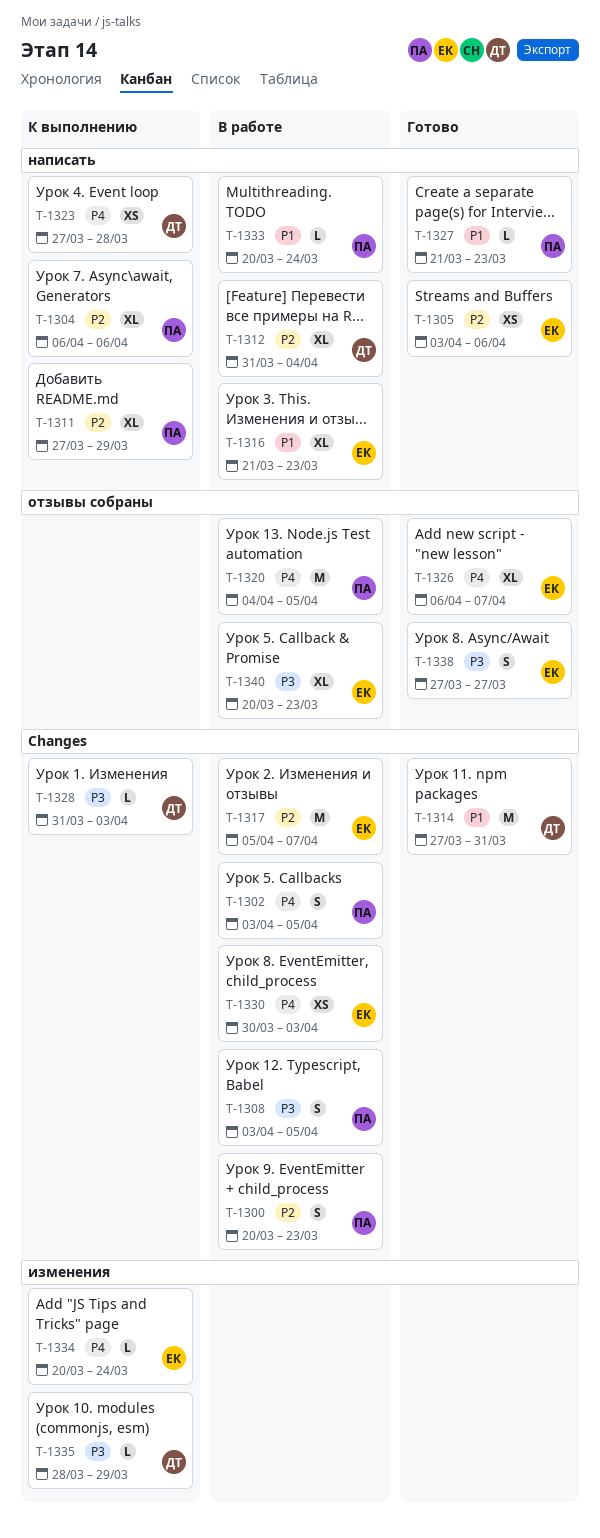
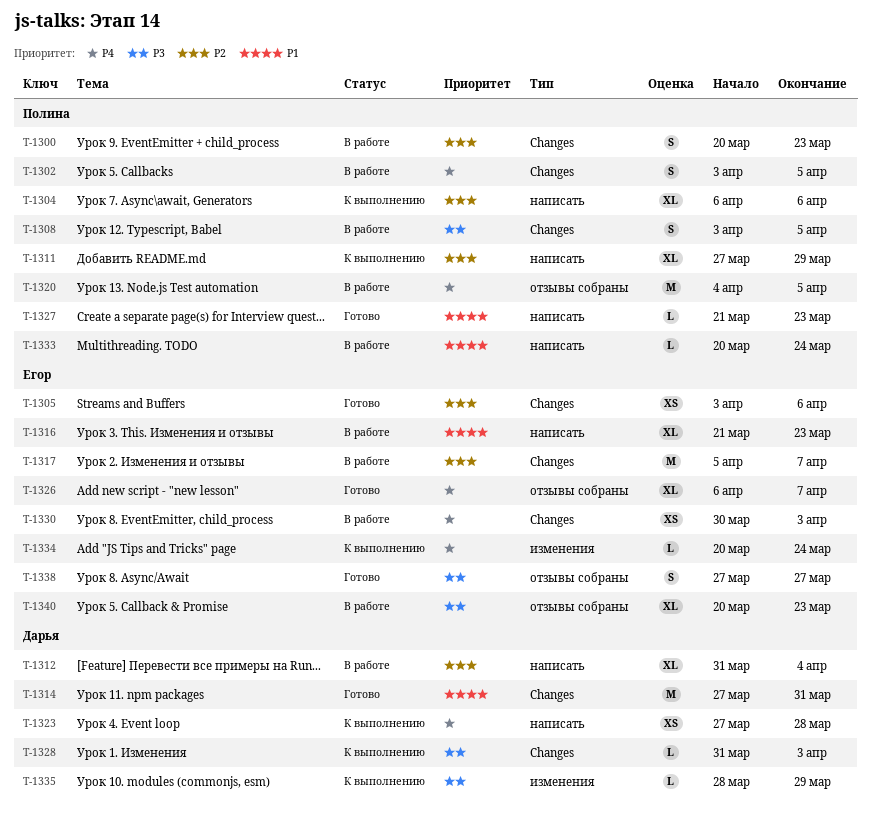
T-1305, label: написать -> Changes

